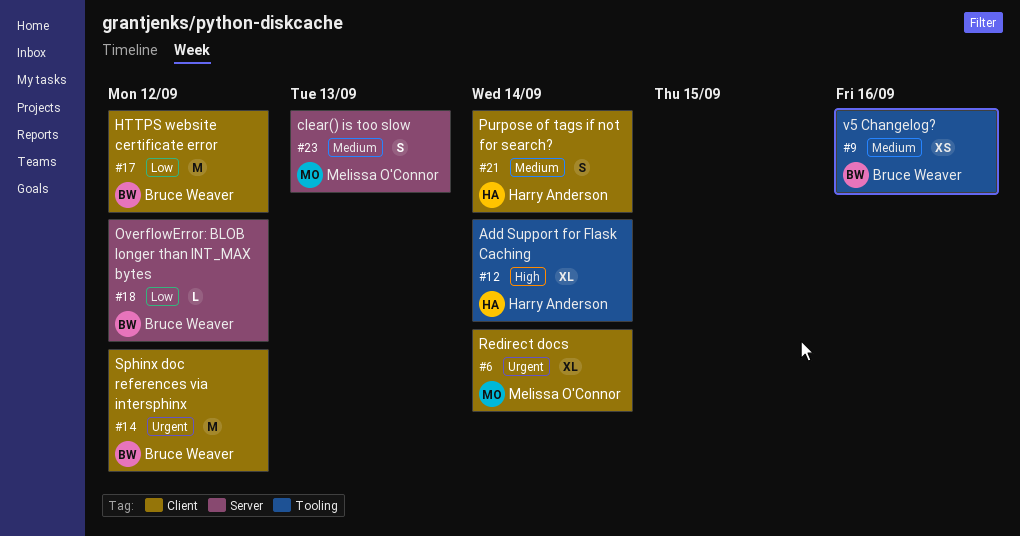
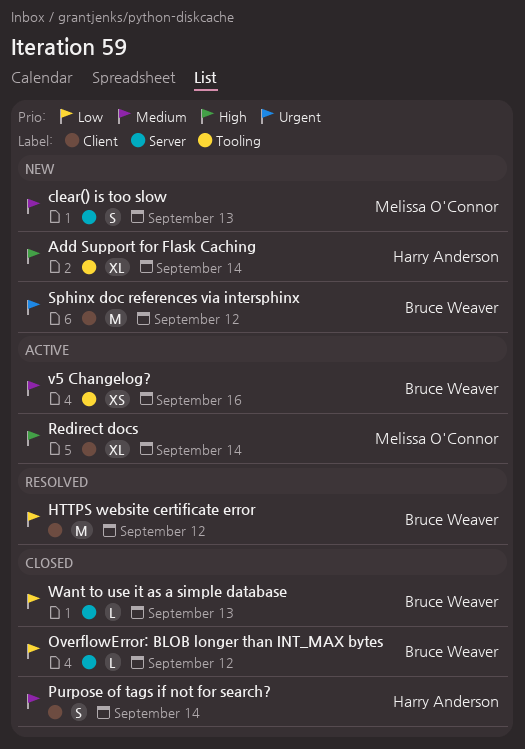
Redirect docs, priority: Urgent -> High
Want to use it as a simple database: none -> present

